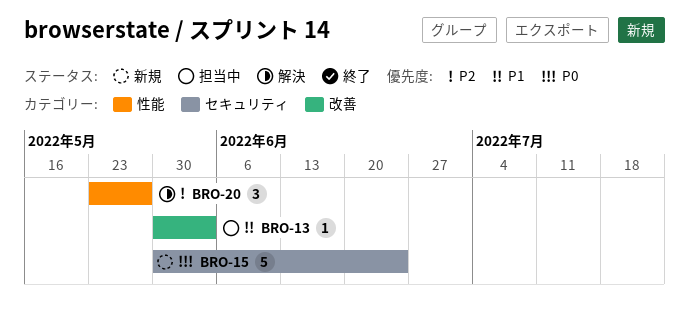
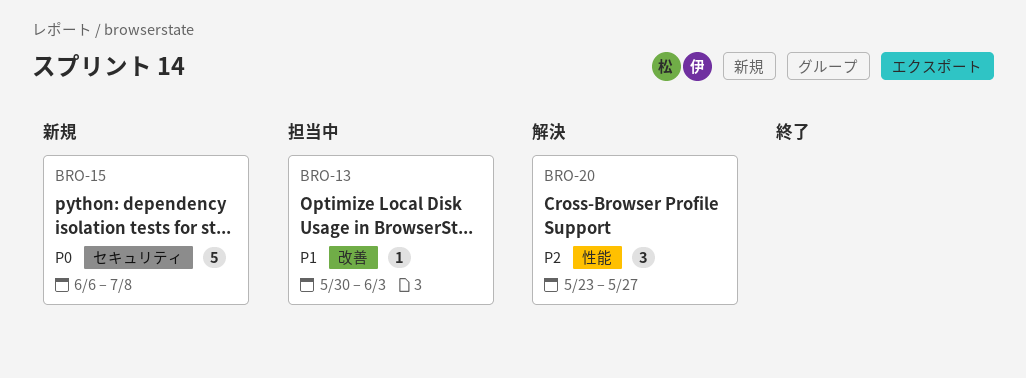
BRO-15, start: May 30 -> Jun 6
BRO-15, due: Jun 24 -> Jul 8

